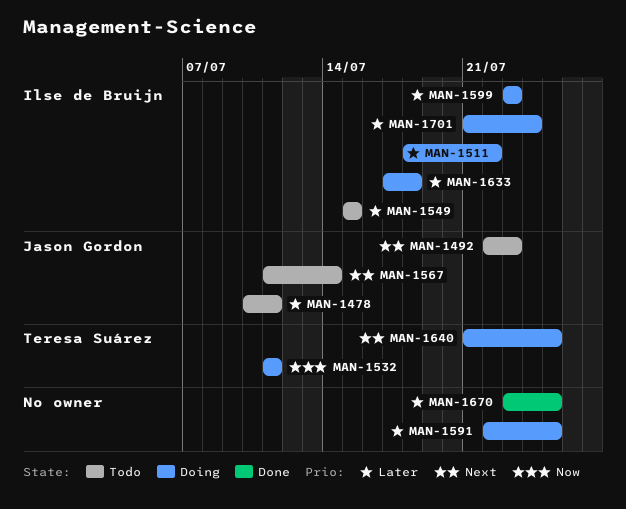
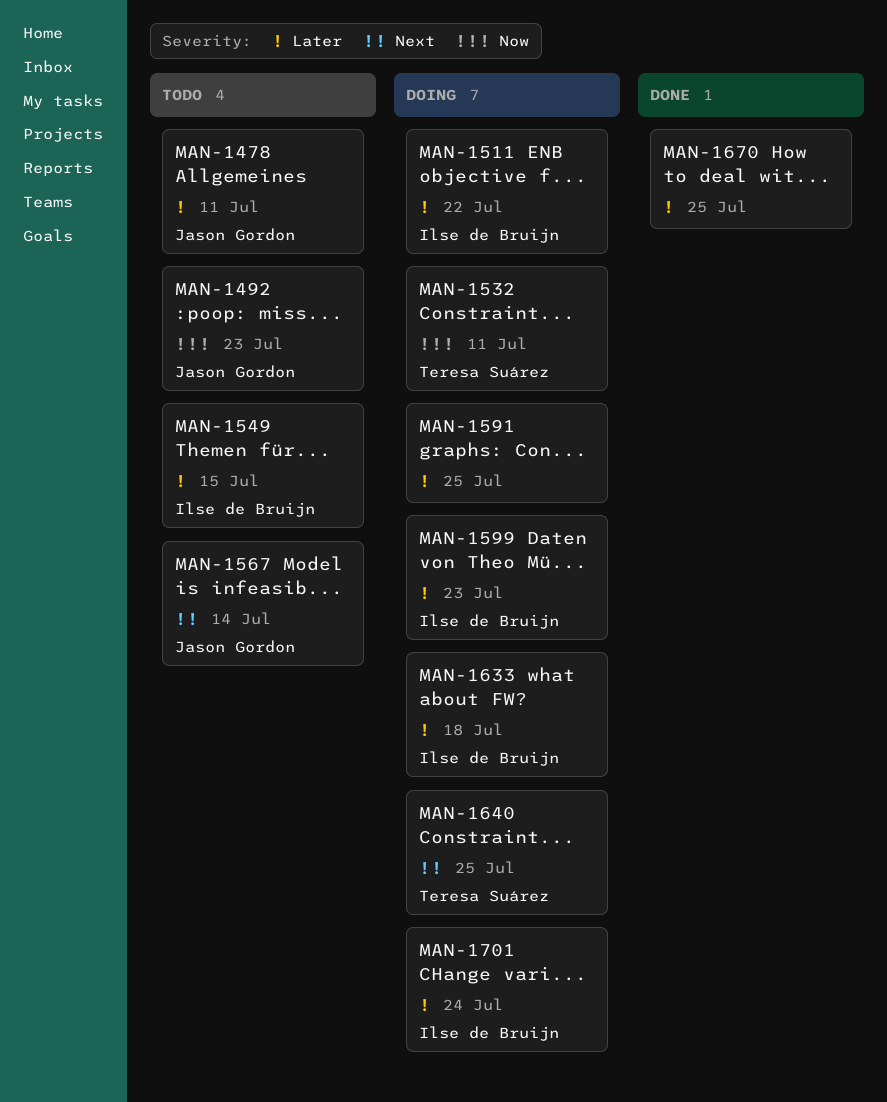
MAN-1492, priority: Next -> Now

